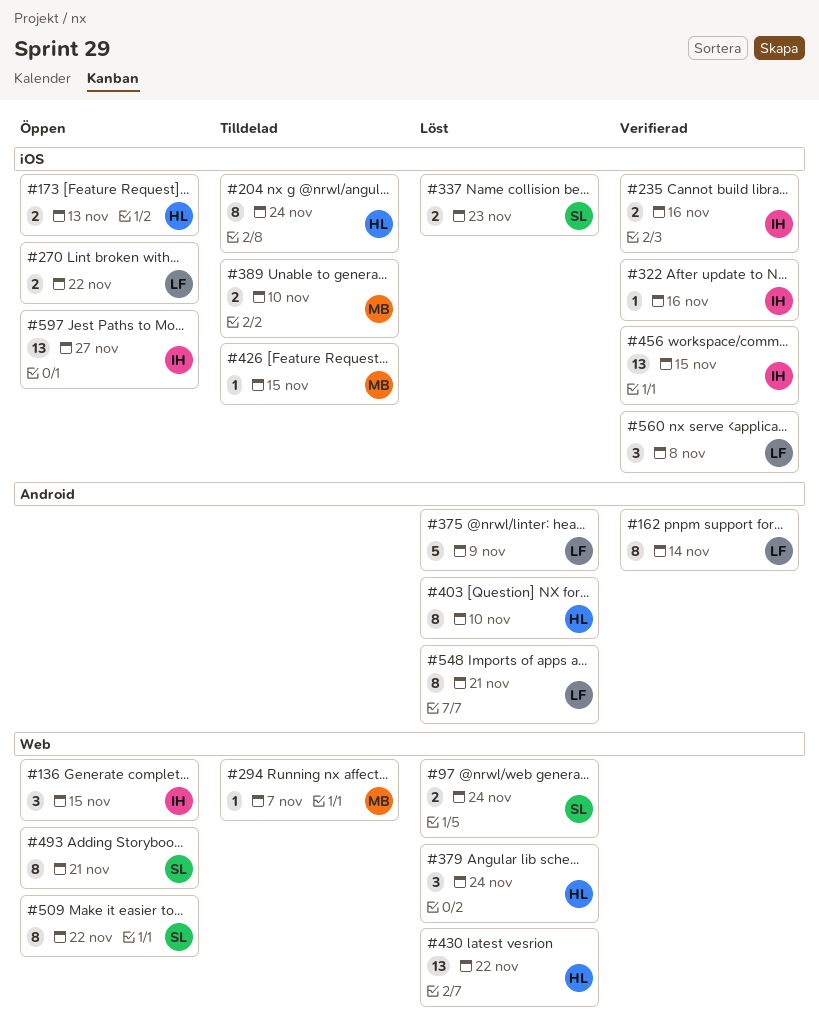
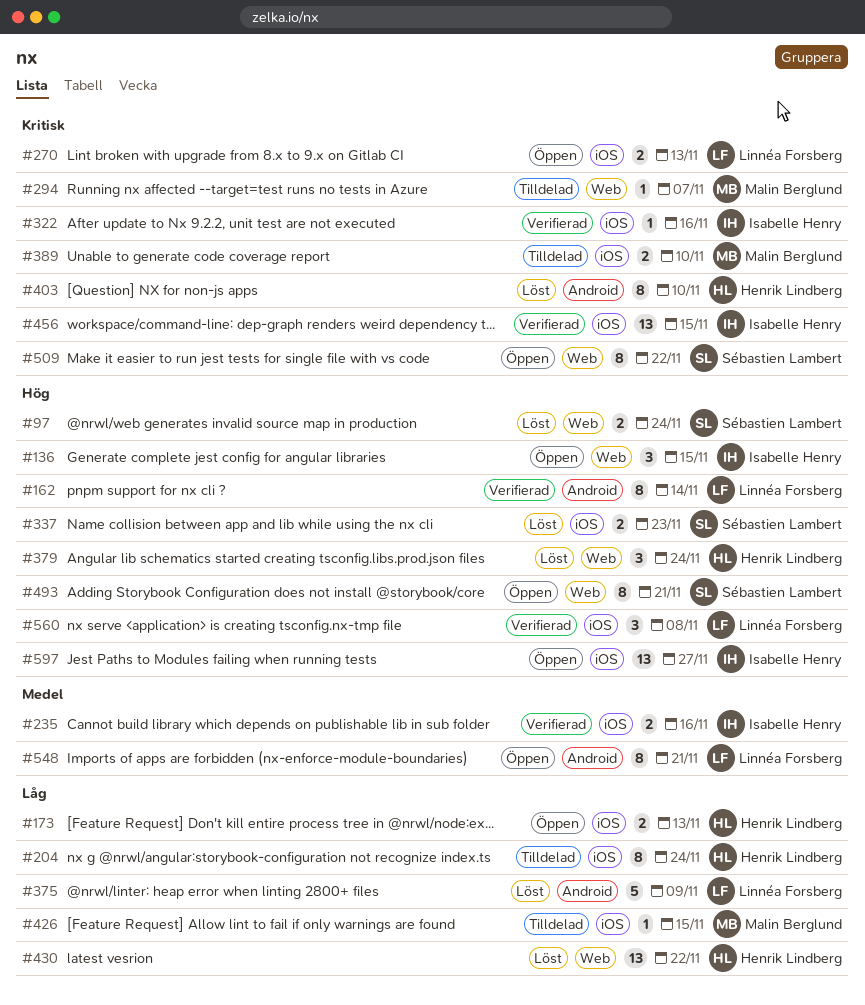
#270, due: Nov 22 -> Nov 13
#548, status: Löst -> Öppen

